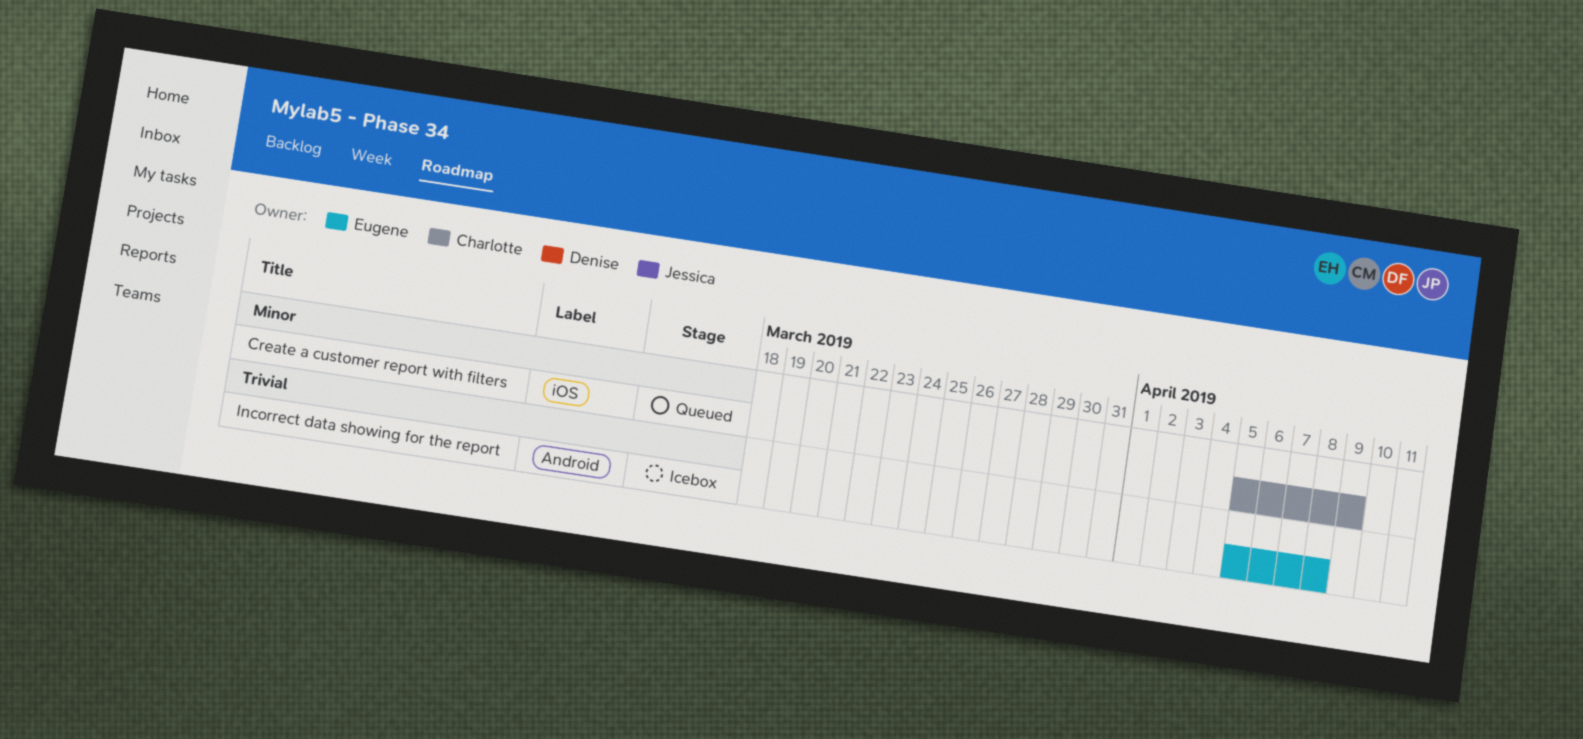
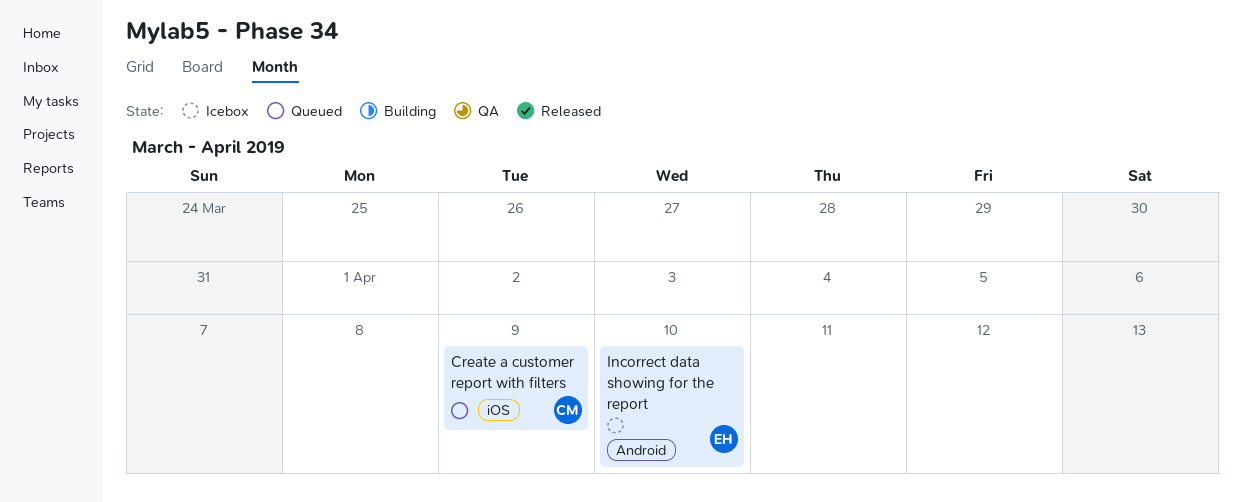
Incorrect data showing for the report, due: Apr 8 -> Apr 10

